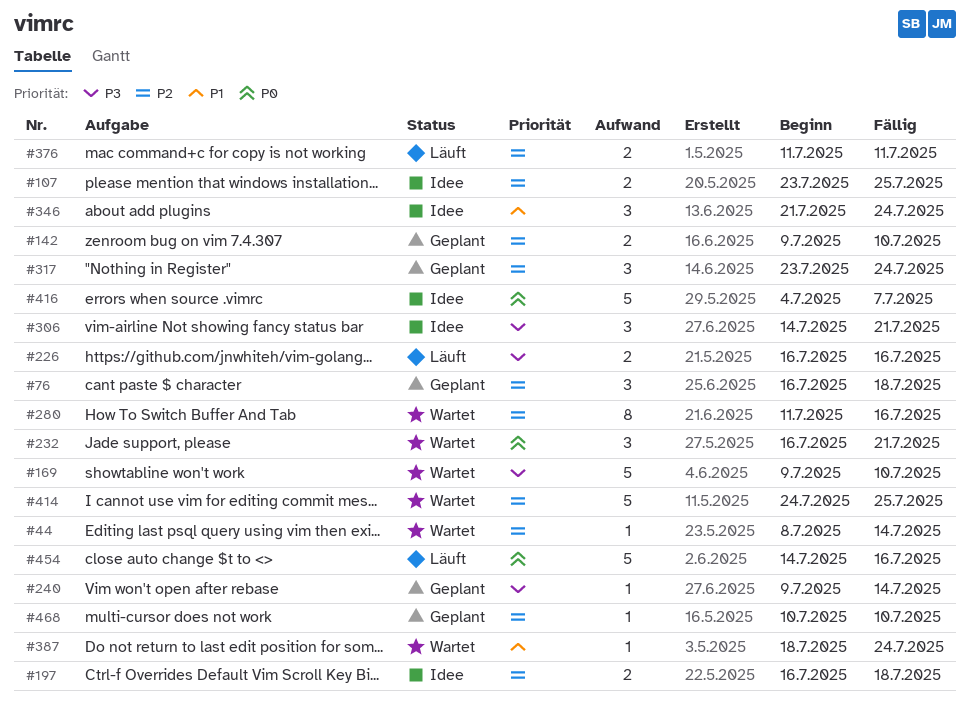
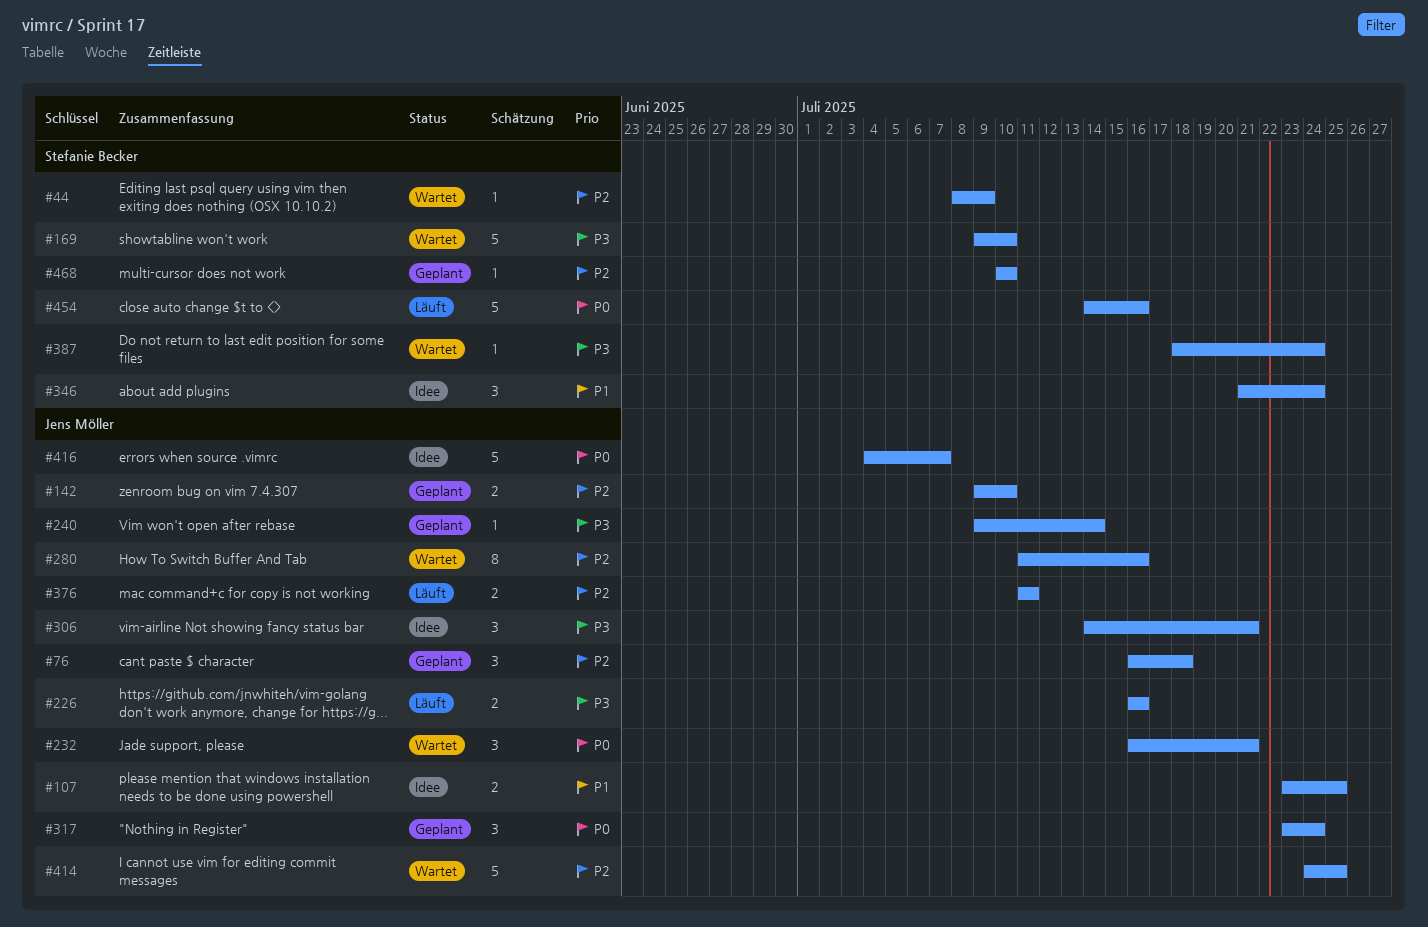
#44, due: Jul 14 -> Jul 9
#107, priority: P2 -> P1
#197: present -> none
#317, priority: P2 -> P0
#387, priority: P1 -> P3

